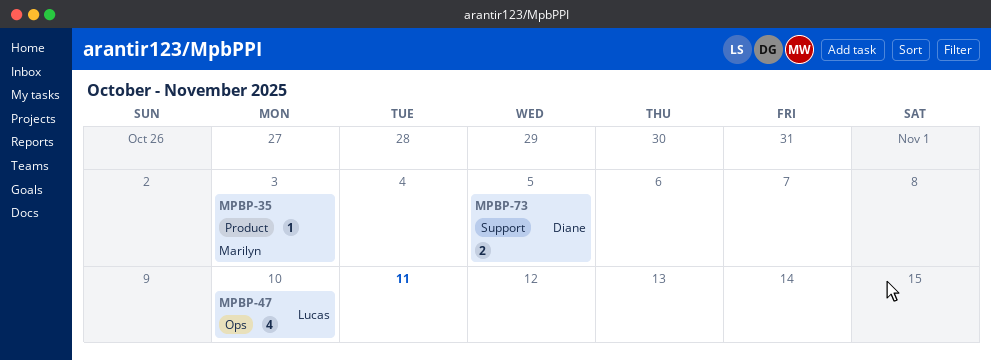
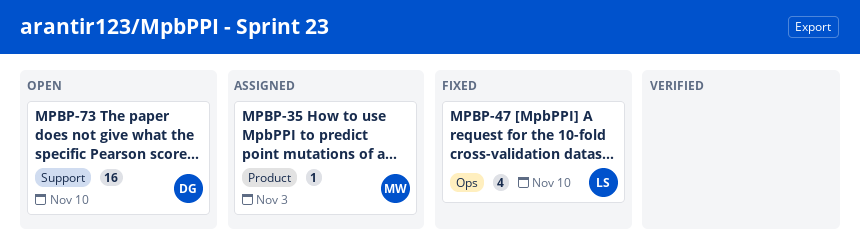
MPBP-73, estimate: 2 -> 16
MPBP-73, due: Nov 5 -> Nov 10

